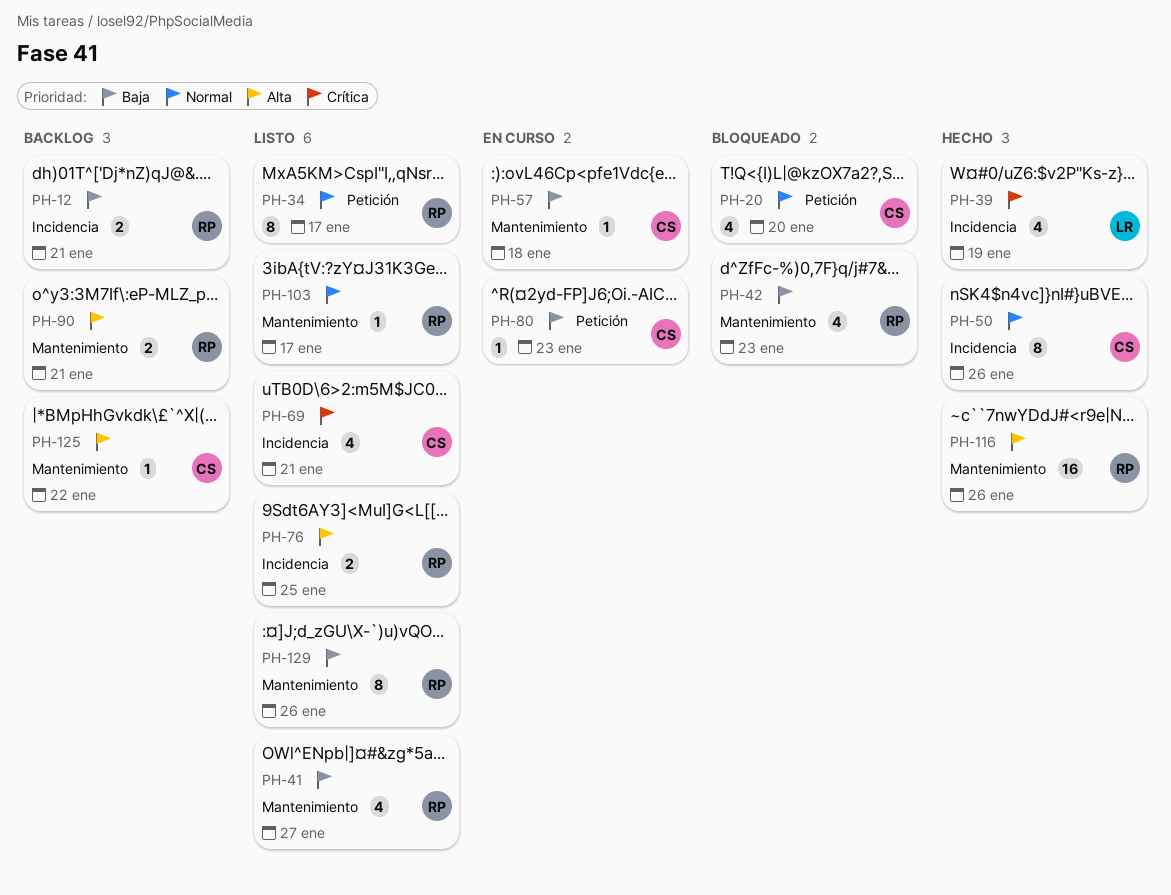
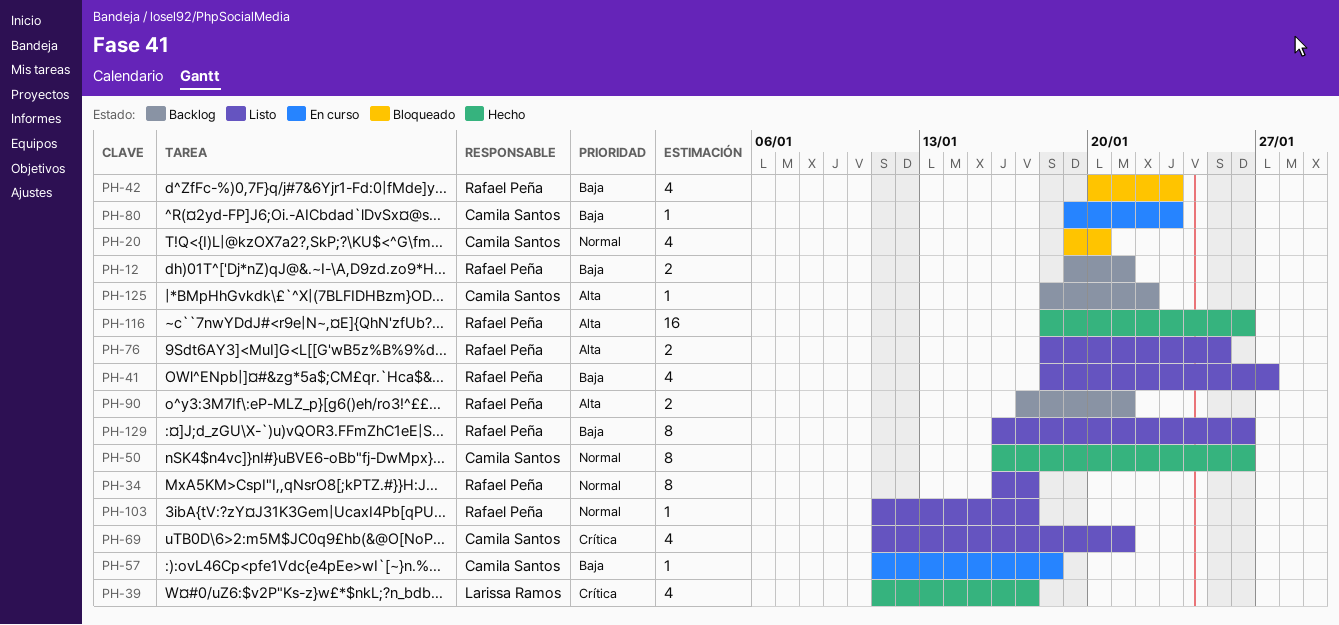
PH-39, due: Jan 19 -> Jan 17

